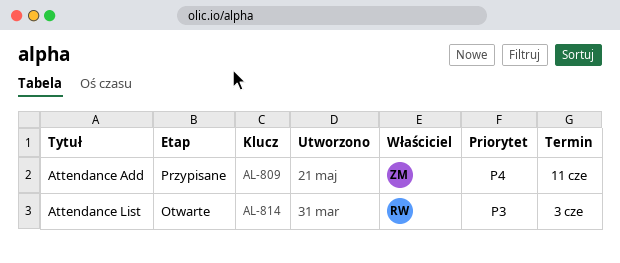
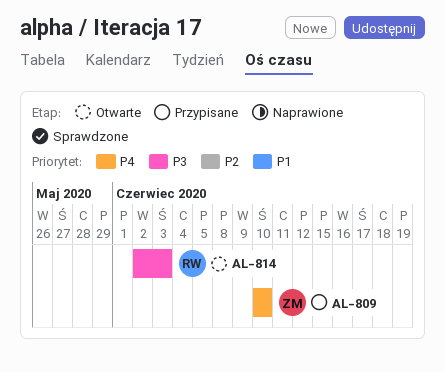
AL-809, due: Jun 11 -> Jun 10

